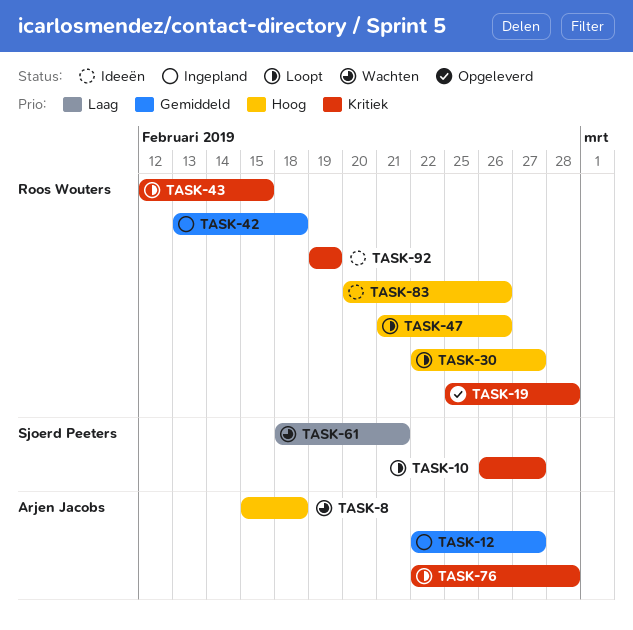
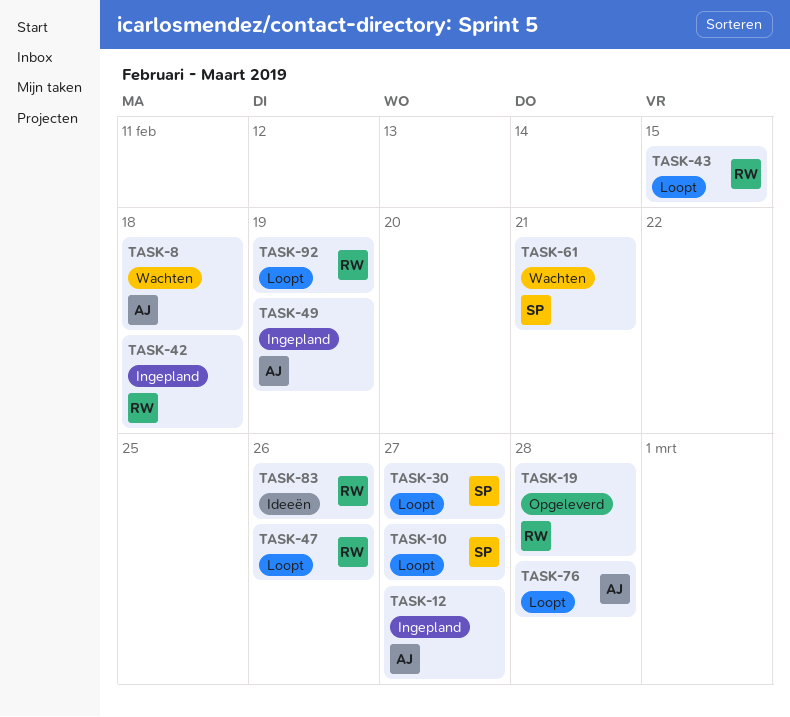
TASK-30, owner: Roos Wouters -> Sjoerd Peeters
TASK-49: none -> present
TASK-92, status: Ideeën -> Loopt

